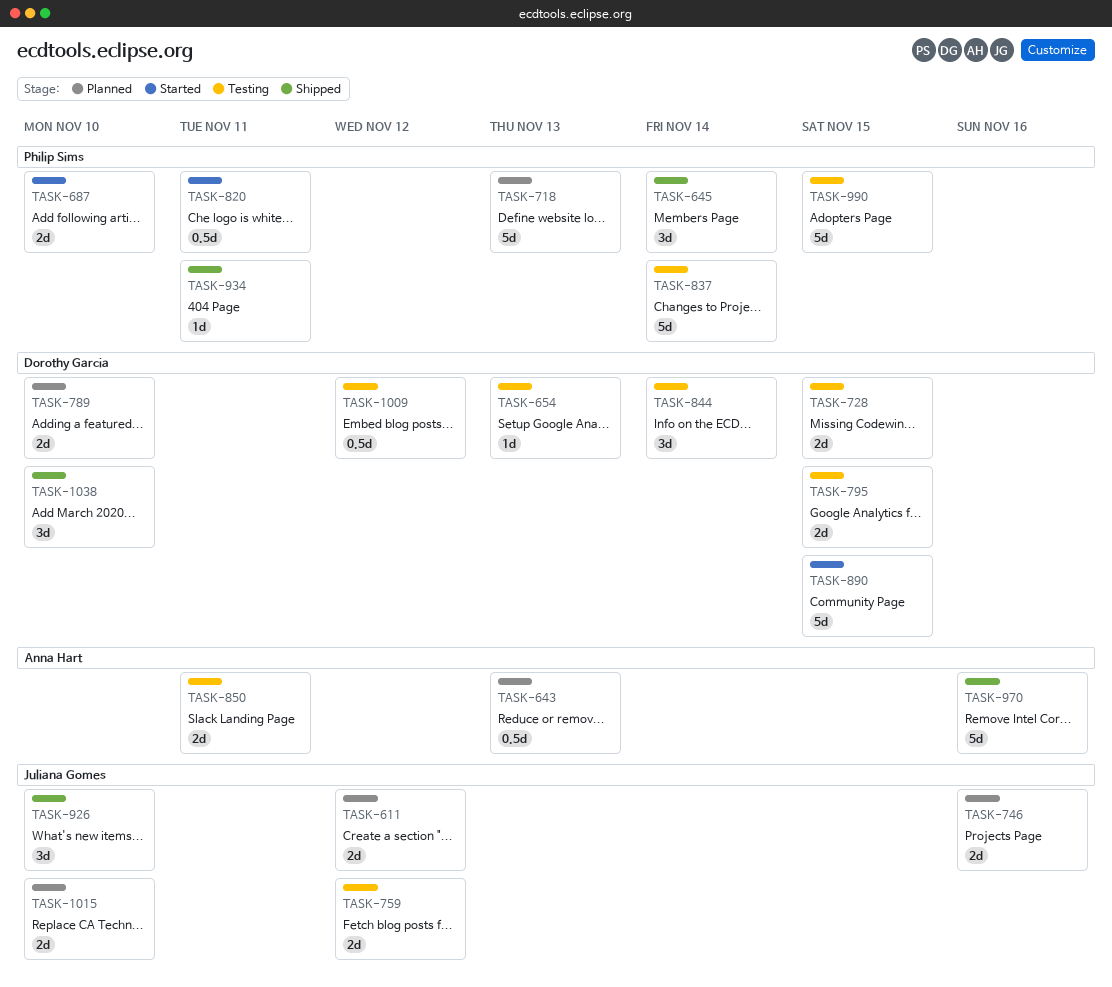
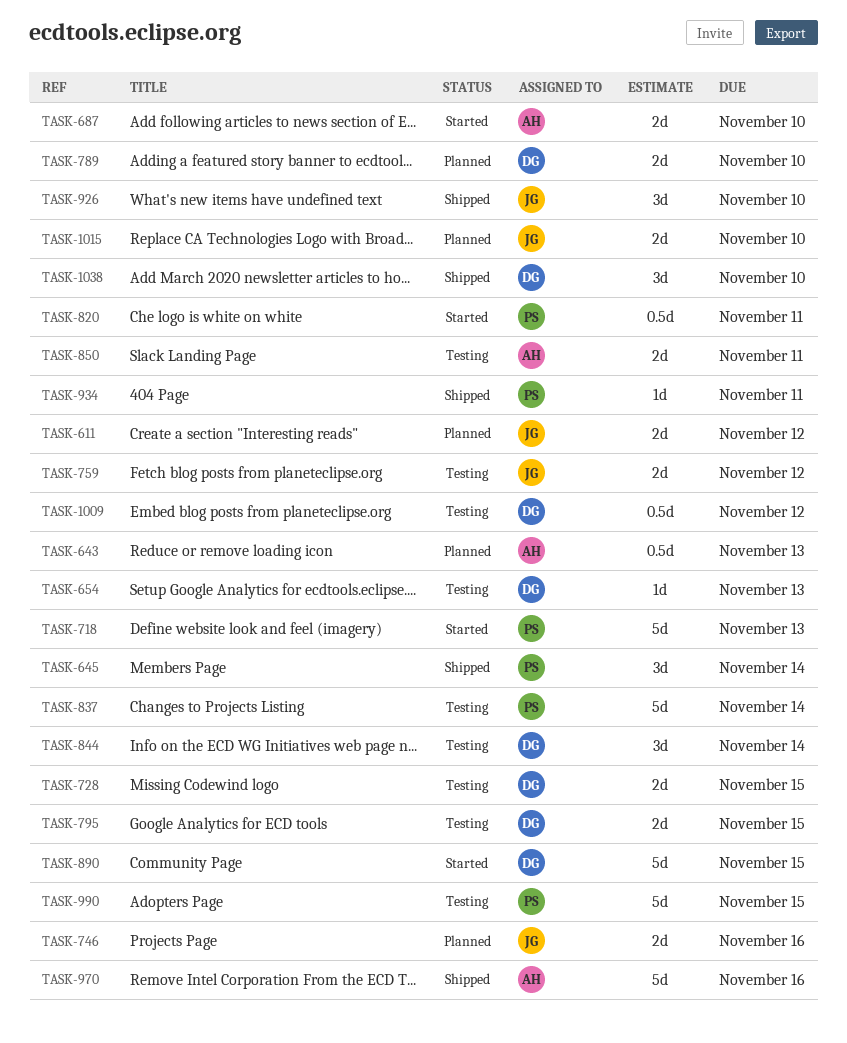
TASK-687, owner: Philip Sims -> Anna Hart
TASK-718, status: Planned -> Started

